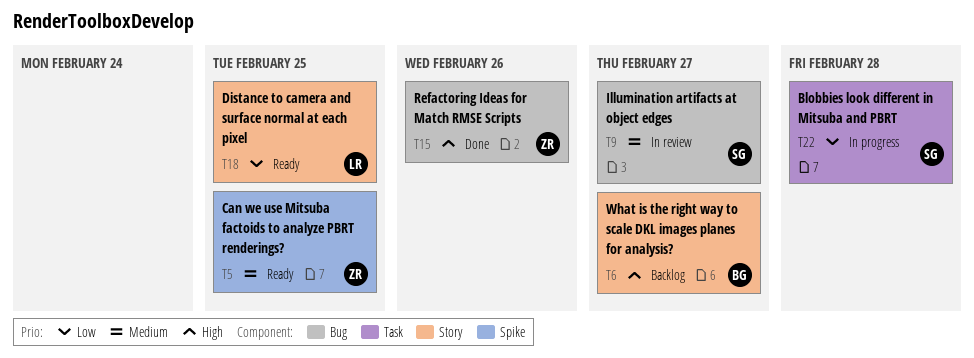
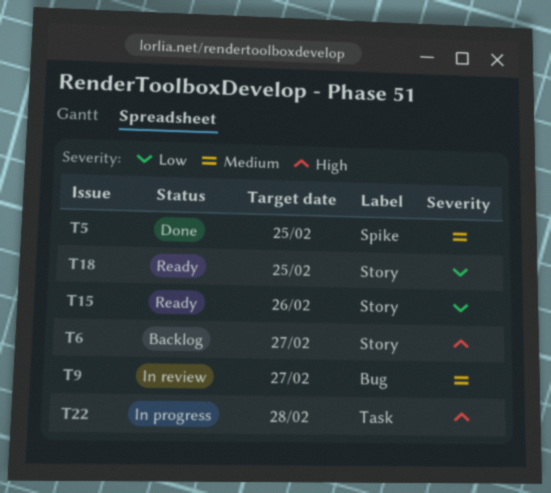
T5, status: Ready -> Done
T15, status: Done -> Ready
T15, priority: High -> Low
T15, label: Bug -> Story
T22, priority: Low -> High

